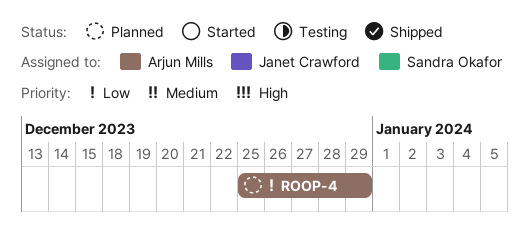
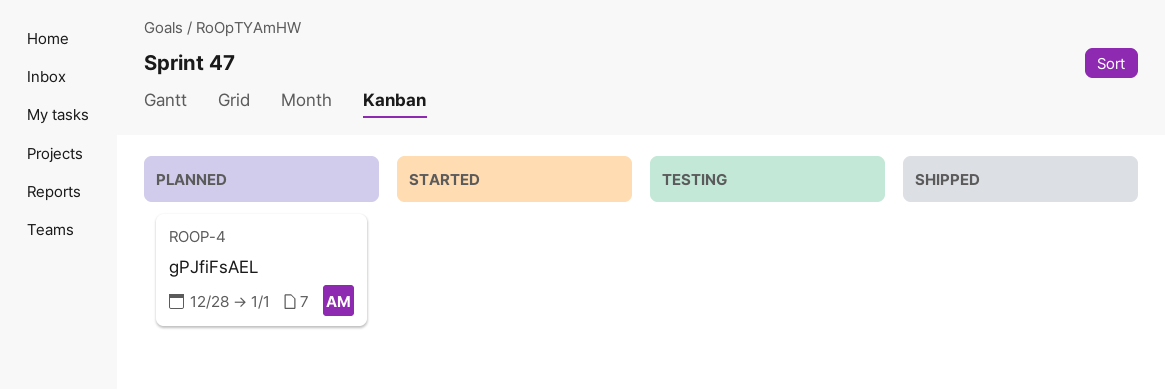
ROOP-4, start: Dec 25 -> Dec 28
ROOP-4, due: Dec 29 -> Jan 1

